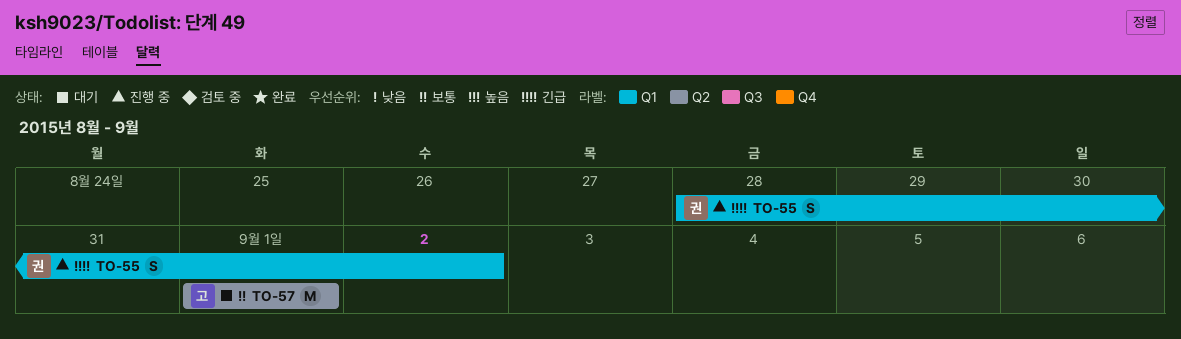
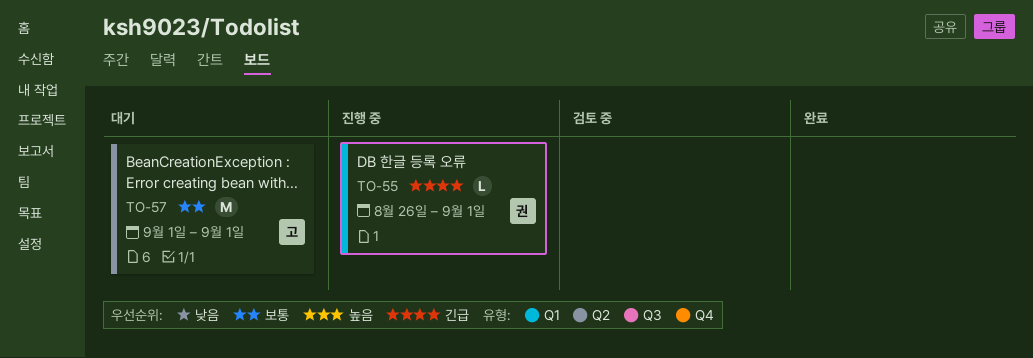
TO-55, estimate: S -> L
TO-55, start: Aug 28 -> Aug 26
TO-55, due: Sep 2 -> Sep 1

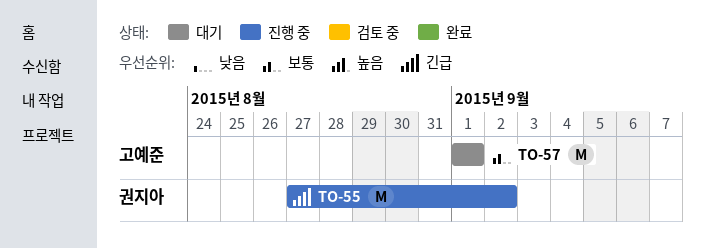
TO-55, estimate: L -> M
TO-55, start: Aug 26 -> Aug 27
TO-55, due: Sep 1 -> Sep 2

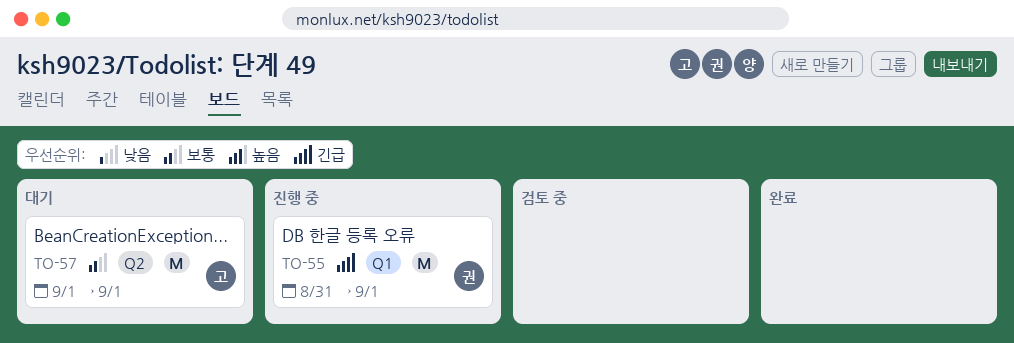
TO-55, start: Aug 27 -> Aug 31
TO-55, due: Sep 2 -> Sep 1

